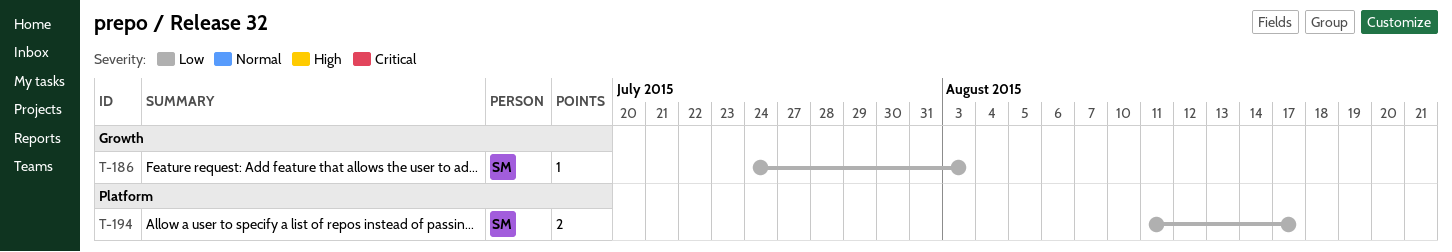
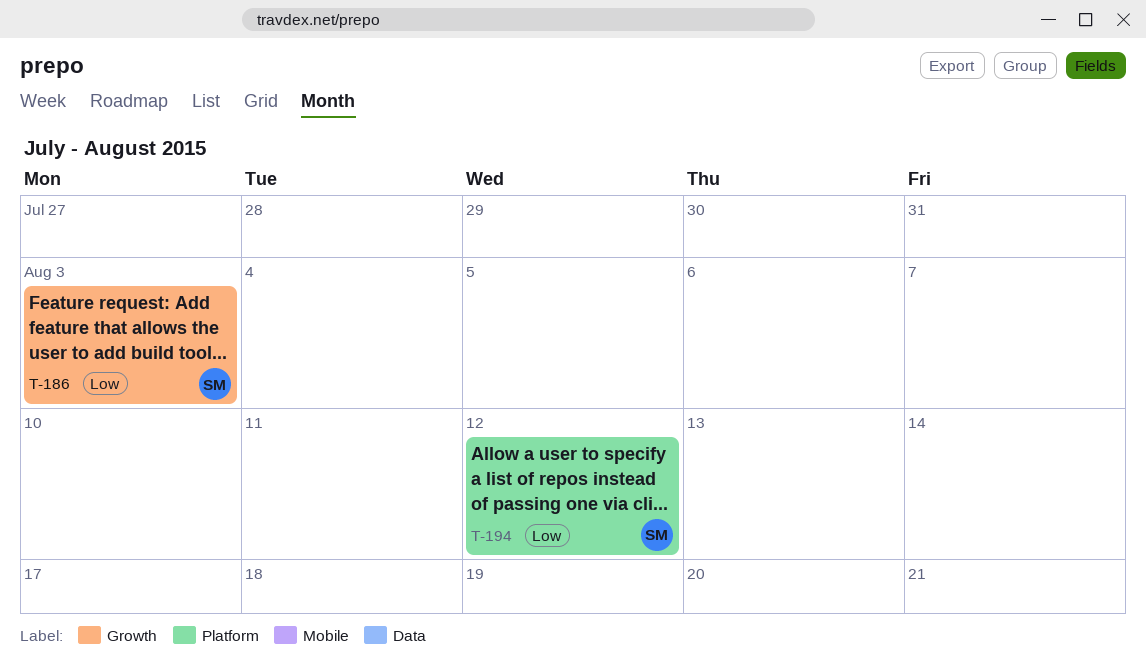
T-194, due: Aug 17 -> Aug 12

